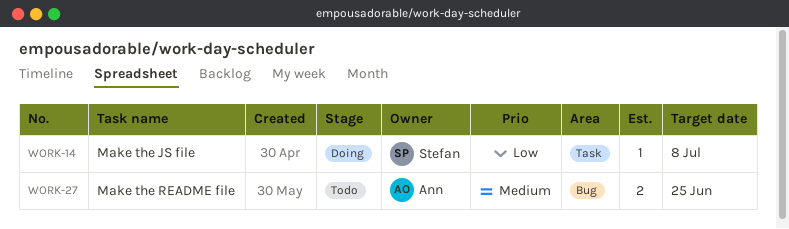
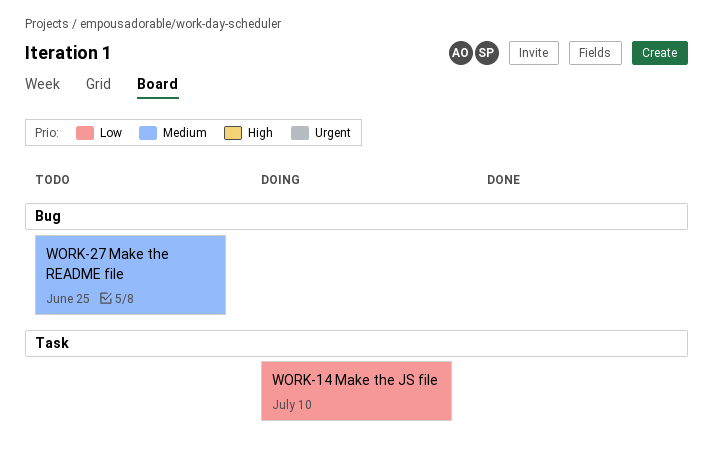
WORK-14, due: Jul 8 -> Jul 10

